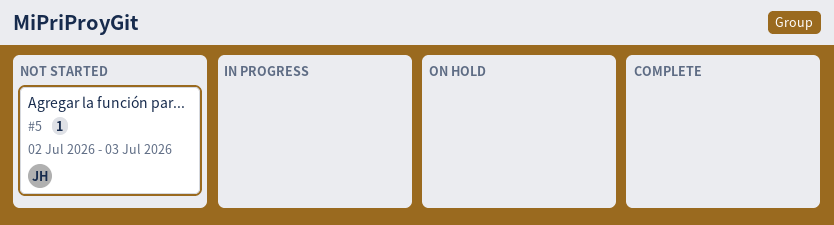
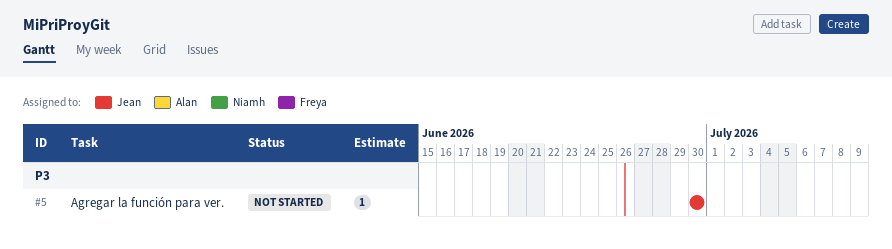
#5, start: Jul 2 -> Jun 30
#5, due: Jul 3 -> Jun 30

